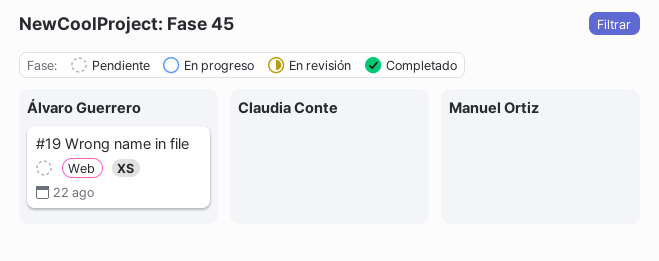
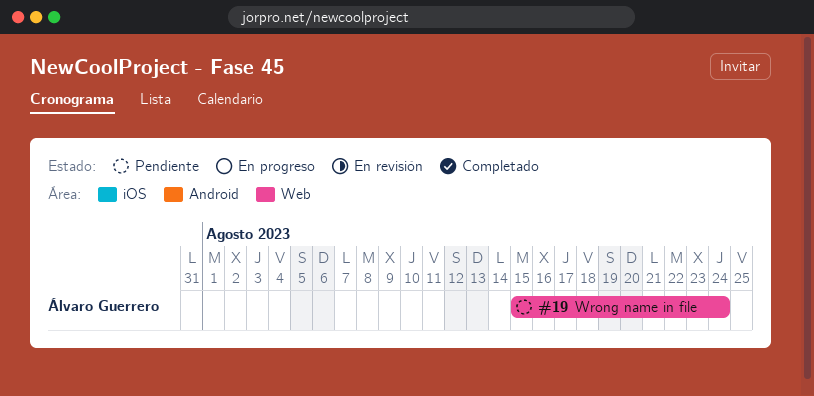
#19, due: Aug 22 -> Aug 24

